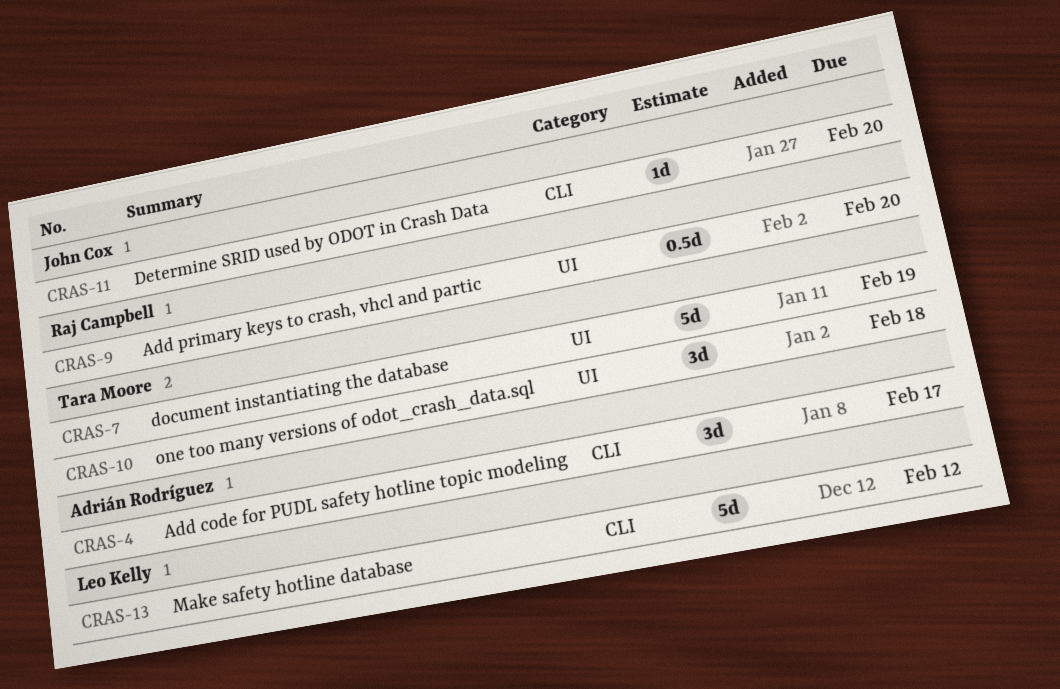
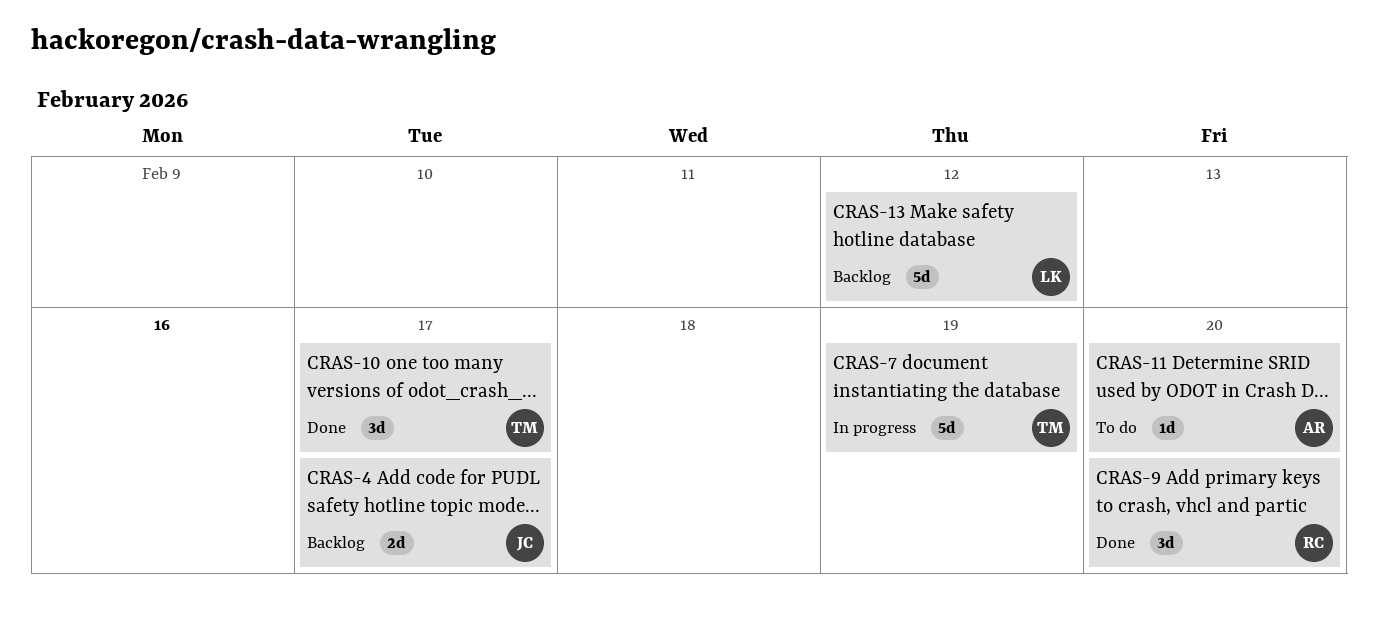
CRAS-4, owner: Adrián Rodríguez -> John Cox
CRAS-4, estimate: 3d -> 2d
CRAS-9, estimate: 0.5d -> 3d
CRAS-10, due: Feb 18 -> Feb 17
CRAS-11, owner: John Cox -> Adrián Rodríguez

